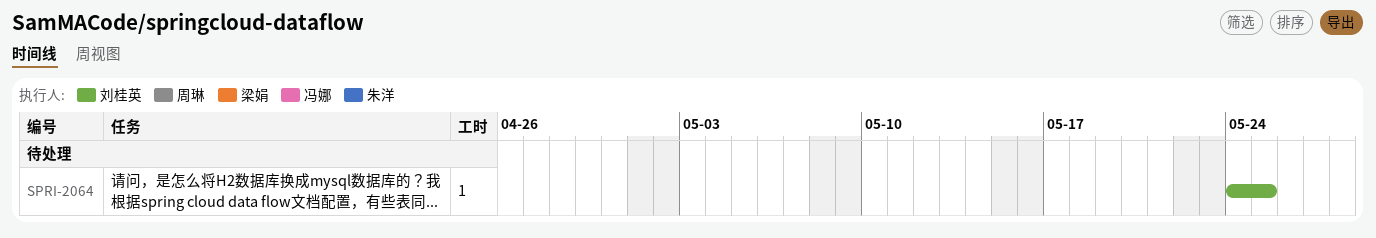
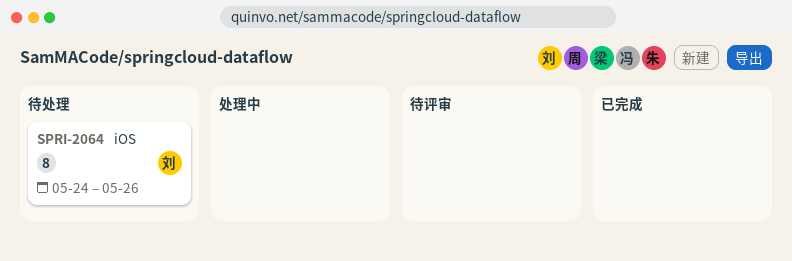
SPRI-2064, estimate: 1 -> 8
SPRI-2064, due: May 25 -> May 26

